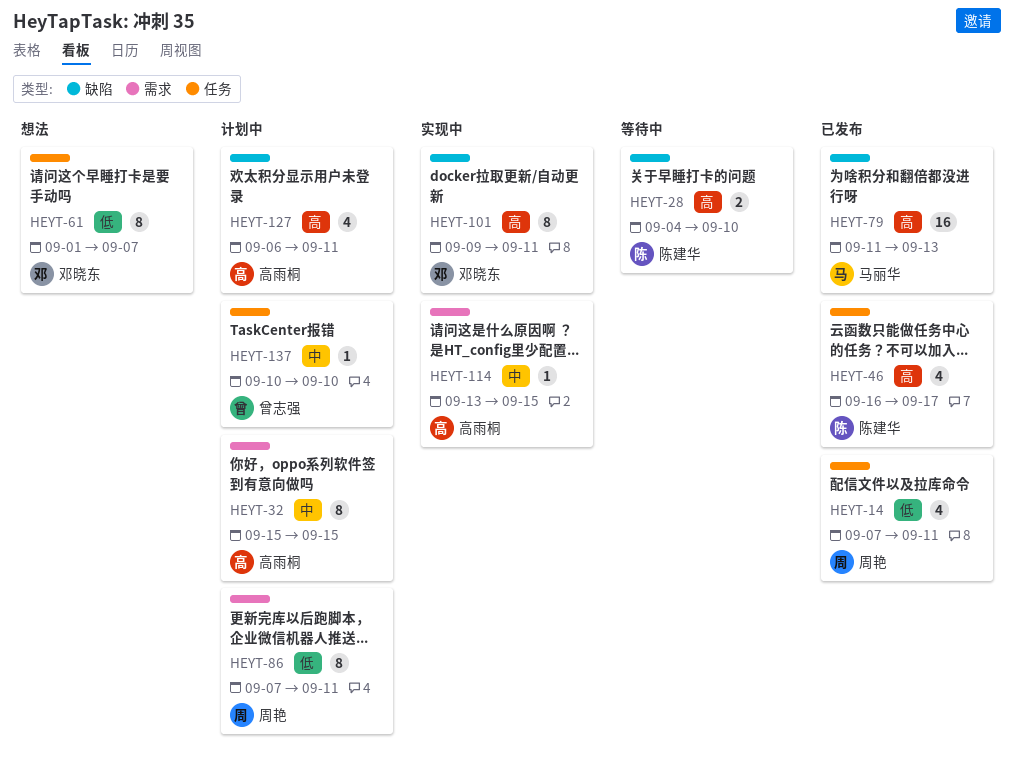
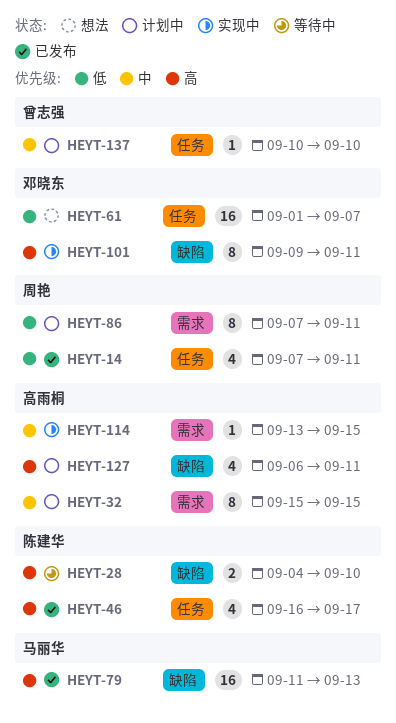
HEYT-61, estimate: 8 -> 16

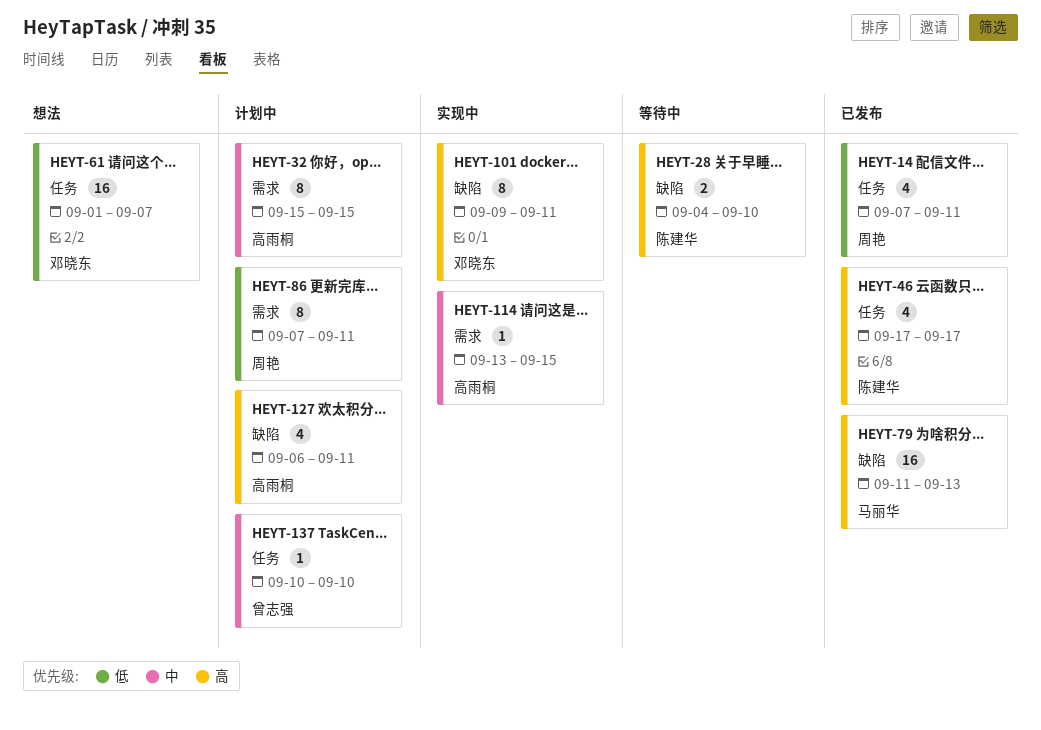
HEYT-46, start: Sep 16 -> Sep 17

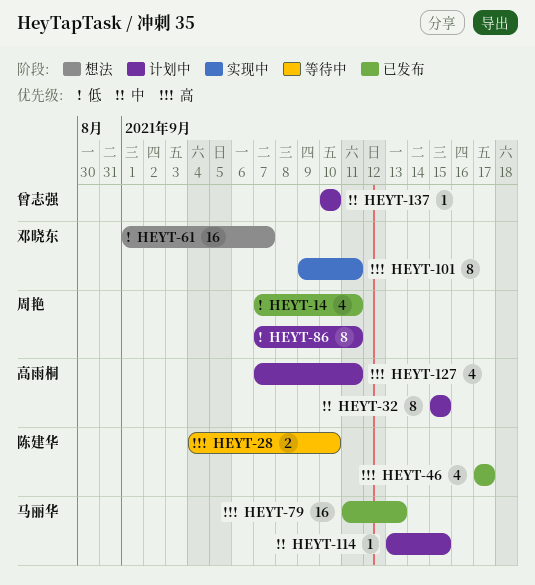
HEYT-114, status: 实现中 -> 计划中
HEYT-114, owner: 高雨桐 -> 马丽华
HEYT-127, start: Sep 6 -> Sep 7

